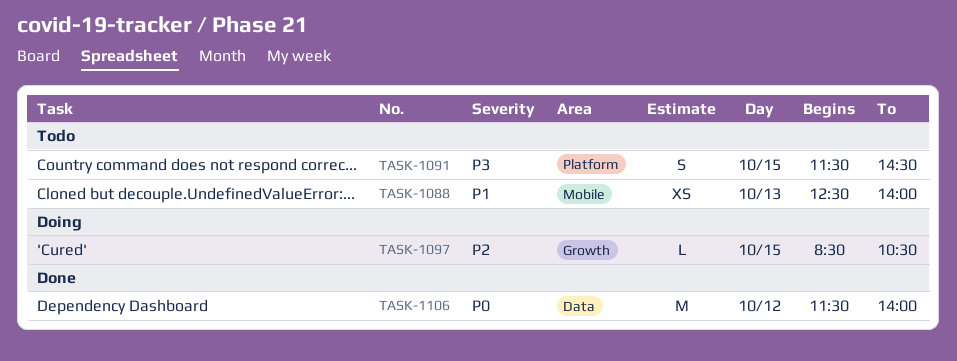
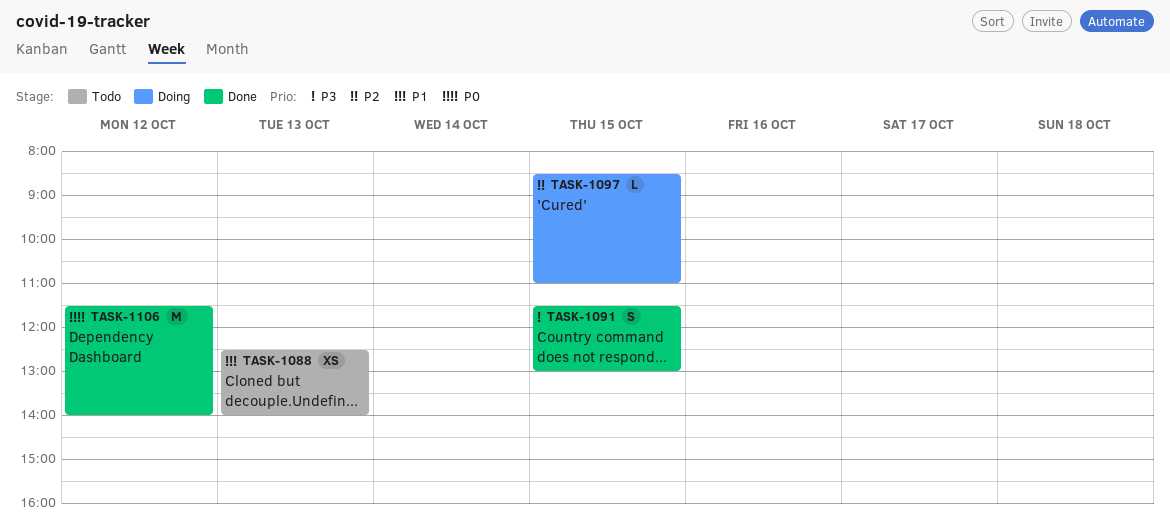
TASK-1091, status: Todo -> Done
TASK-1091, ends: 14:30 -> 13:00
TASK-1097, ends: 10:30 -> 11:00

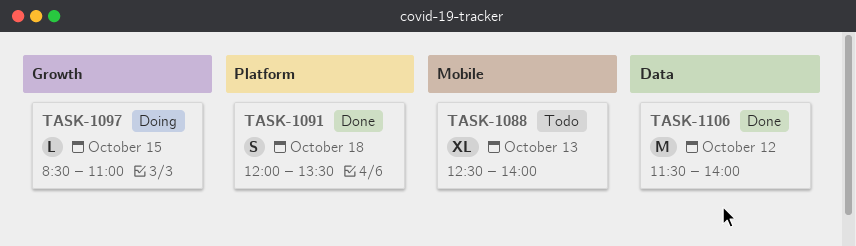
TASK-1088, estimate: XS -> XL
TASK-1091, day: Oct 15 -> Oct 18
TASK-1091, begins: 11:30 -> 12:00
TASK-1091, ends: 13:00 -> 13:30

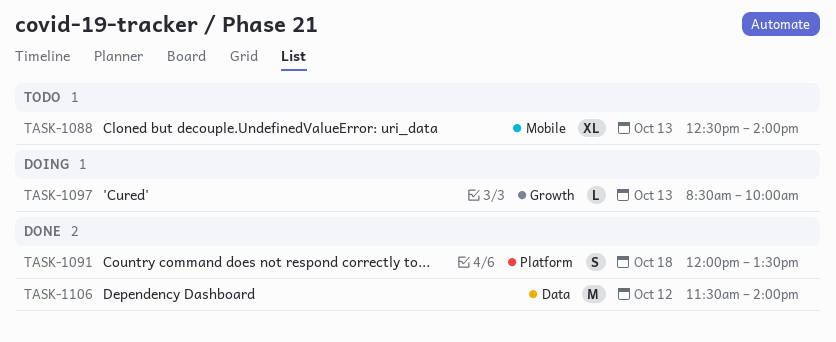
TASK-1097, day: Oct 15 -> Oct 13
TASK-1097, ends: 11:00 -> 10:00

